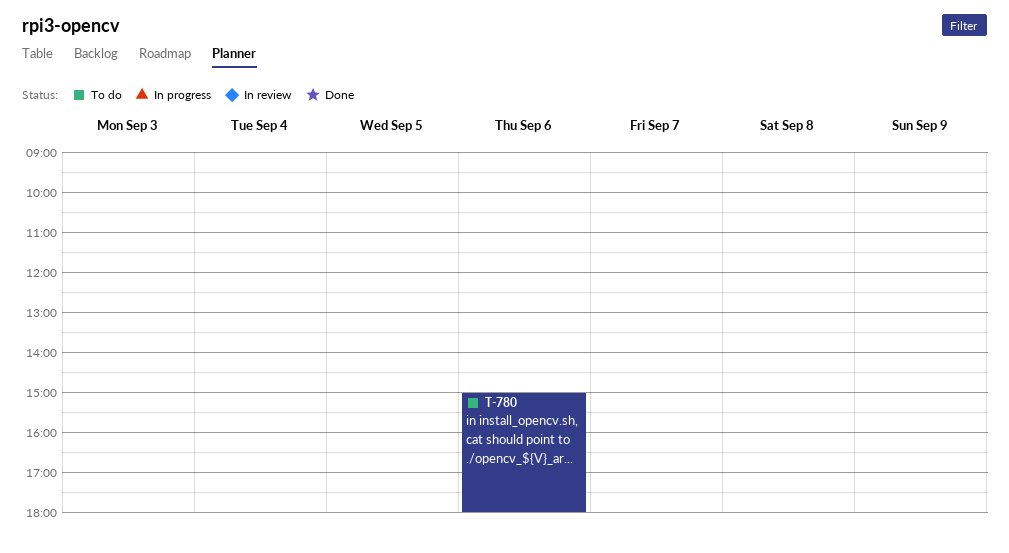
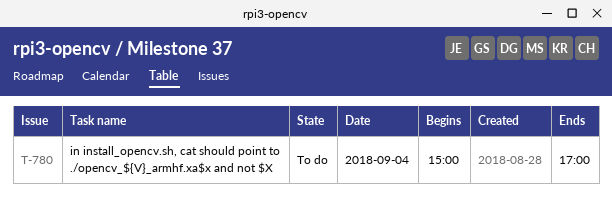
T-780, day: Sep 6 -> Sep 4
T-780, ends: 18:00 -> 17:00

